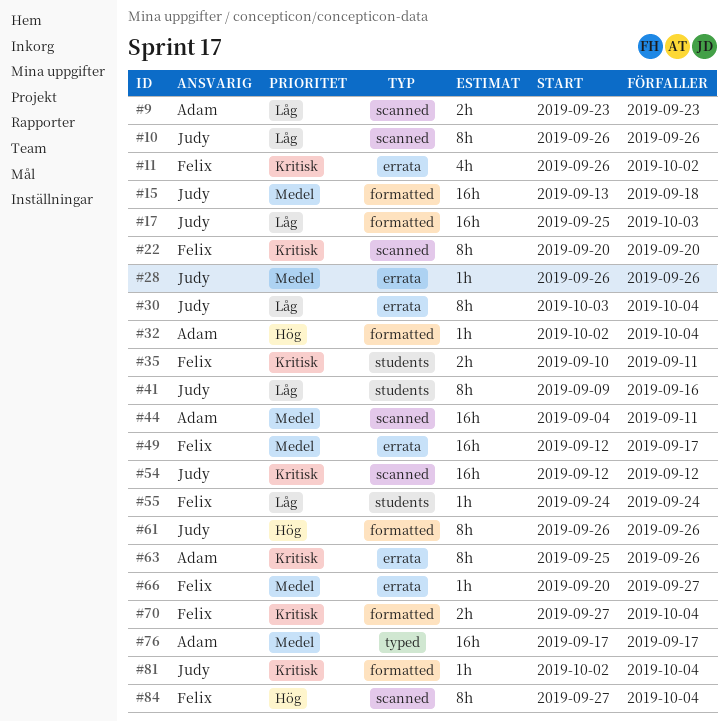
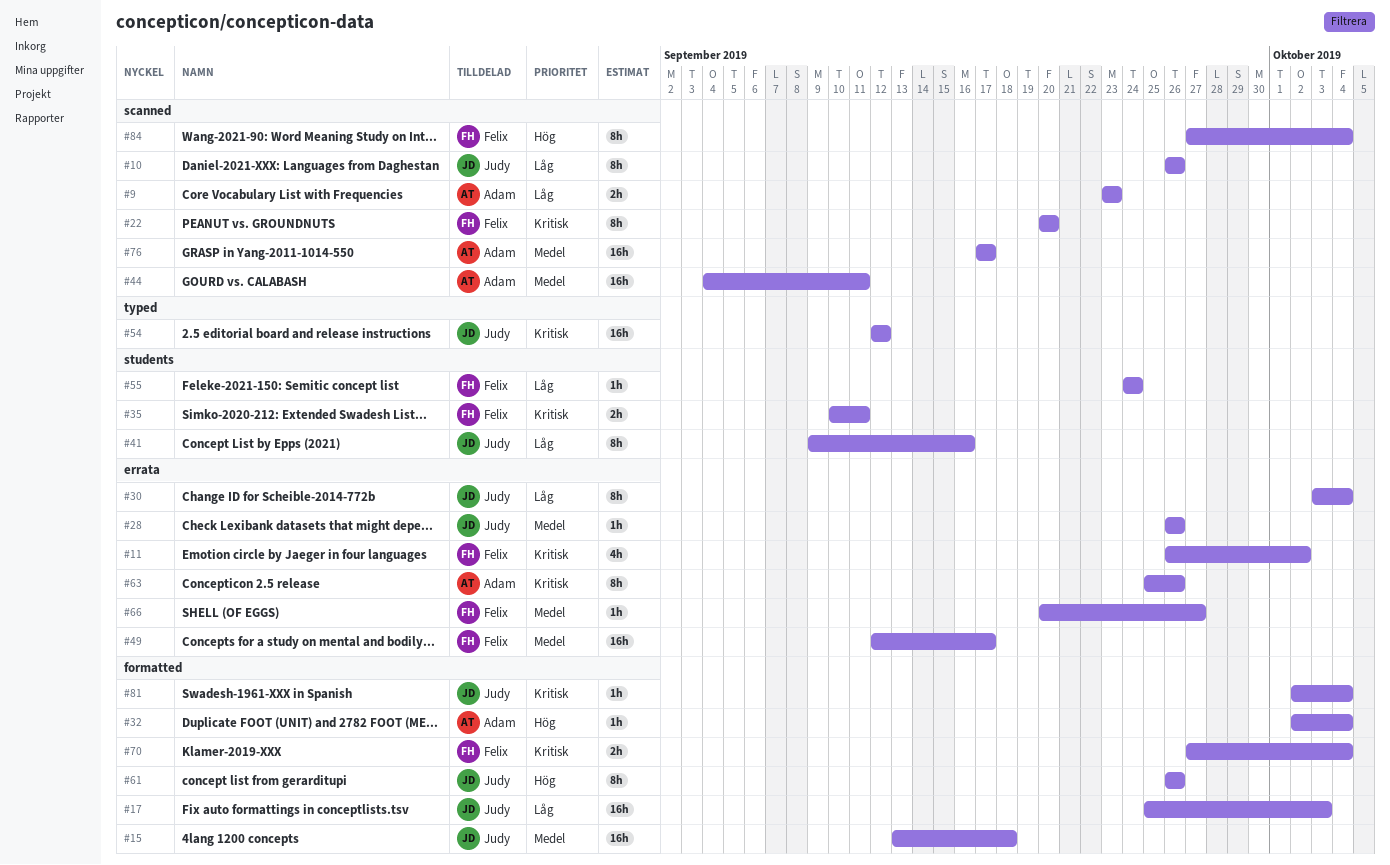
#54, label: scanned -> typed
#76, label: typed -> scanned

